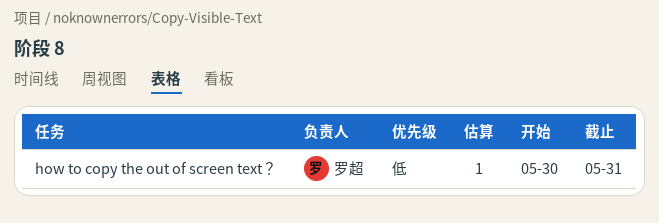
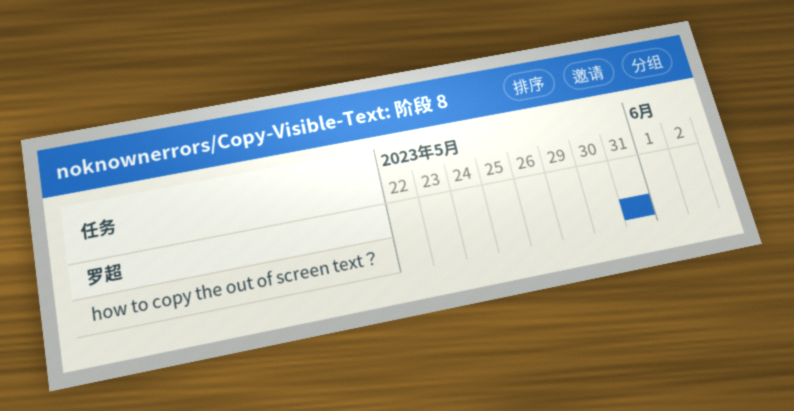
how to copy the out of screen text？, start: May 30 -> May 31

